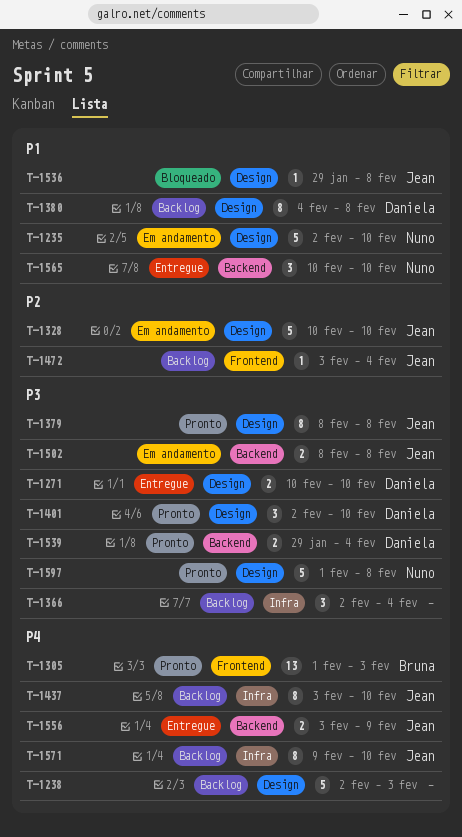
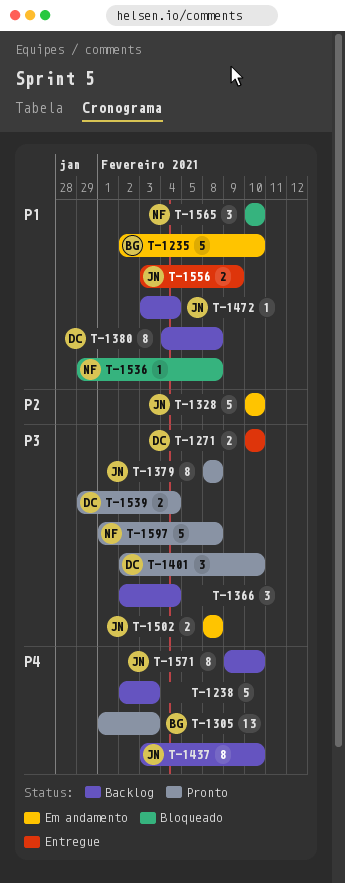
T-1235, owner: Nuno -> Bruna
T-1472, priority: P2 -> P1
T-1536, owner: Jean -> Nuno
T-1556, priority: P4 -> P1
T-1565, status: Entregue -> Bloqueado

